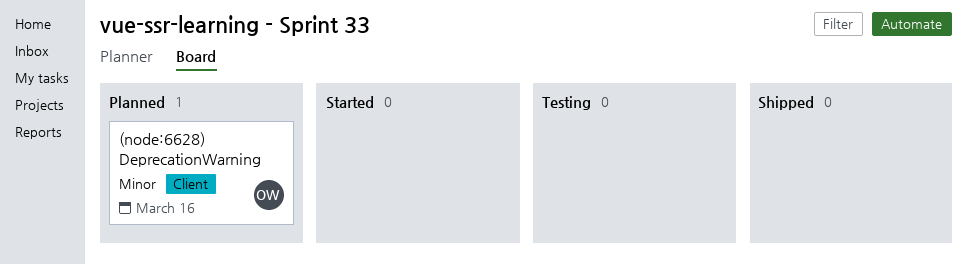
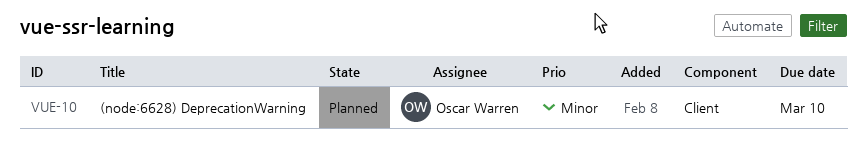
(node:6628) DeprecationWarning, due: Mar 16 -> Mar 10

